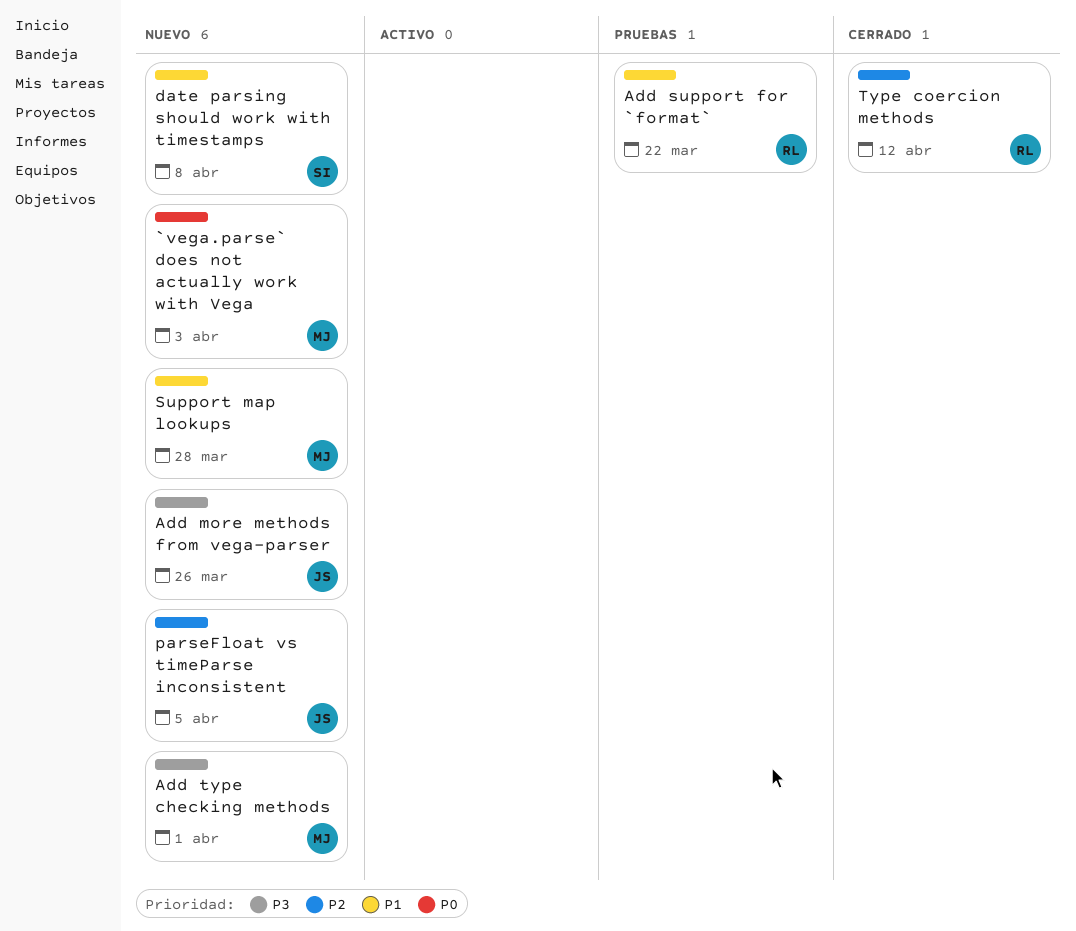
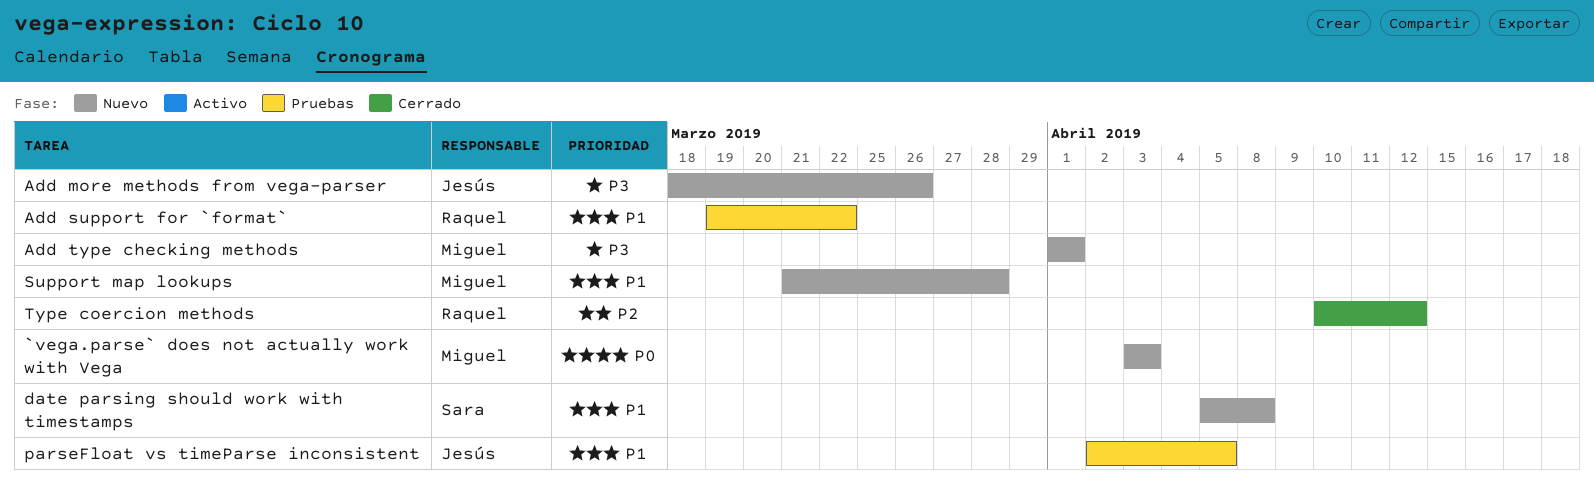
parseFloat vs timeParse inconsistent, status: Nuevo -> Pruebas
parseFloat vs timeParse inconsistent, priority: P2 -> P1

